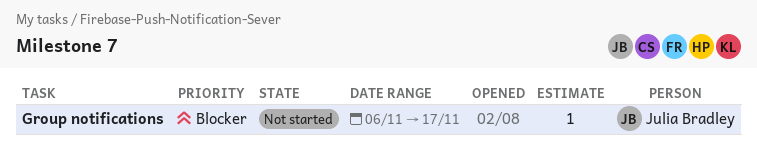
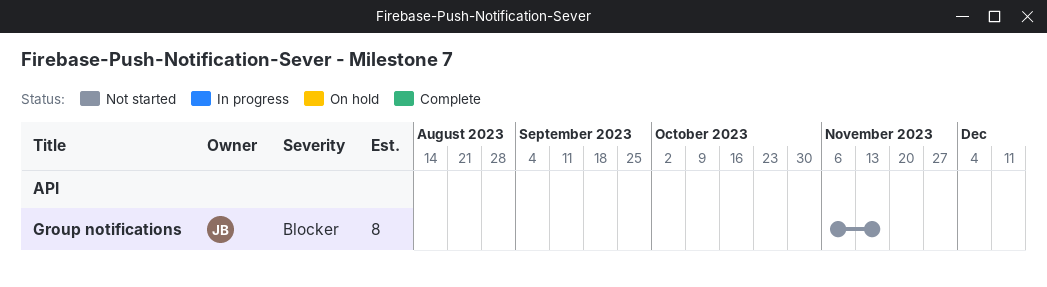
Group notifications, estimate: 1 -> 8

